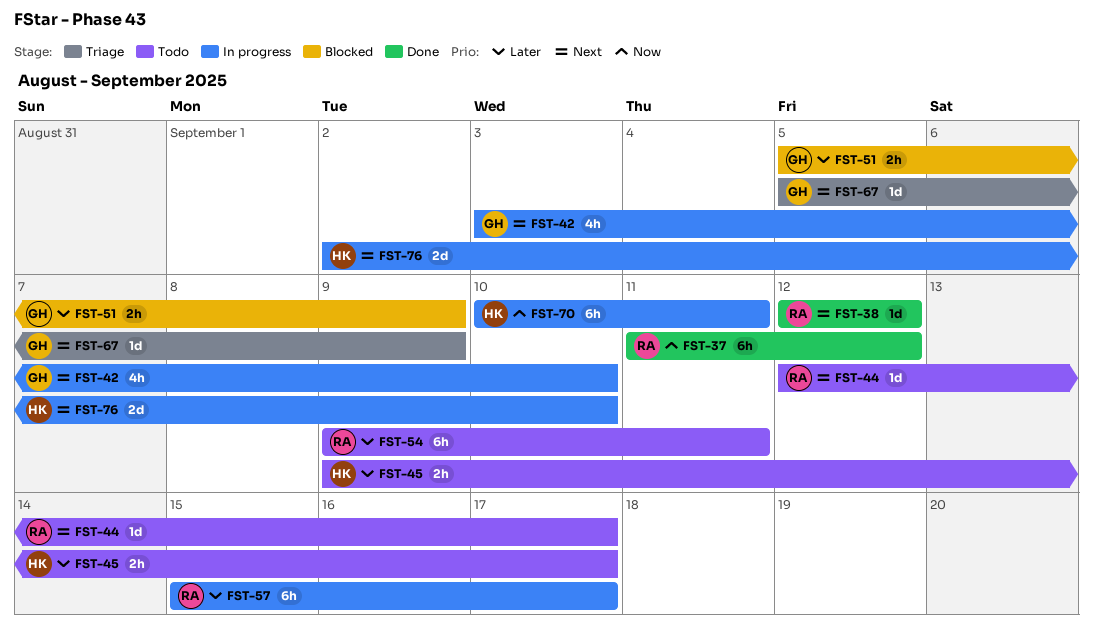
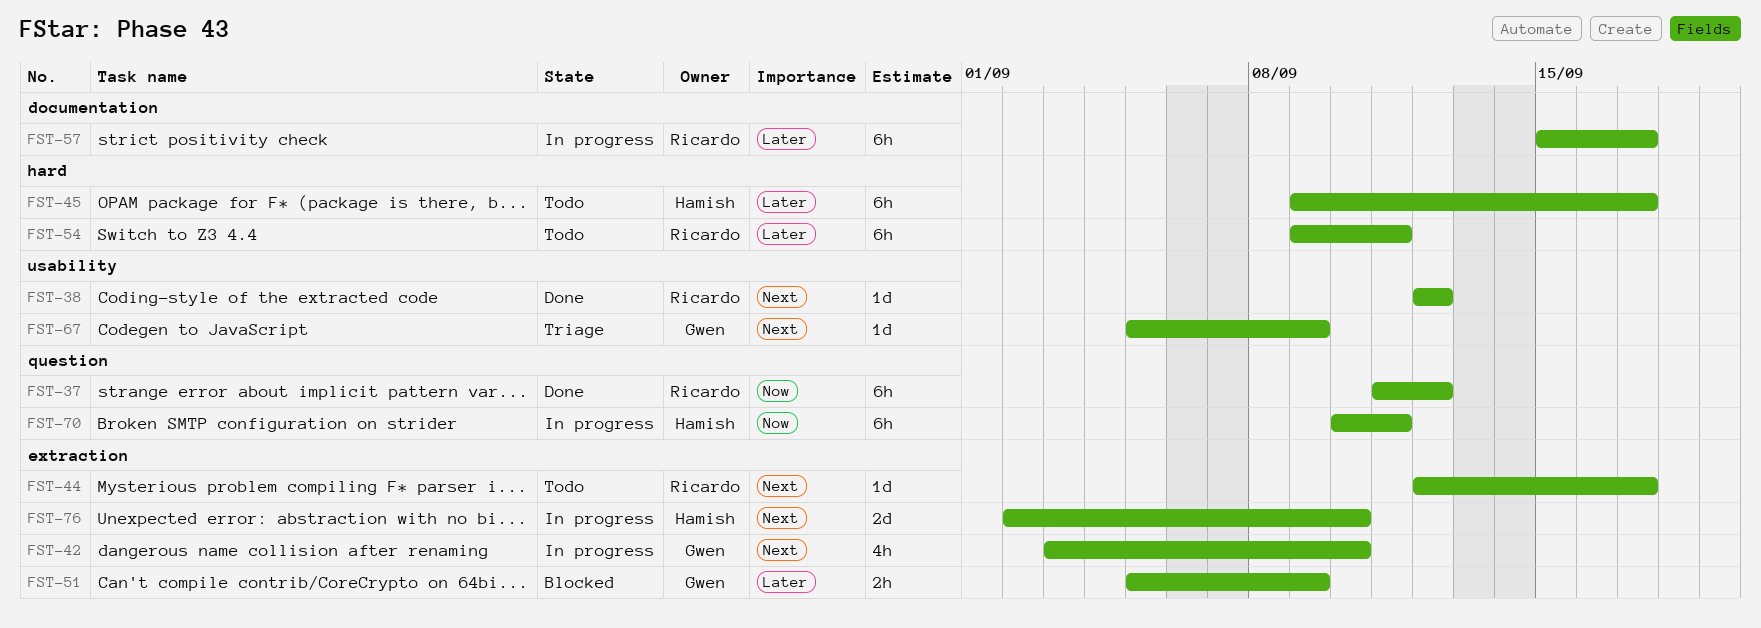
FST-45, estimate: 2h -> 6h

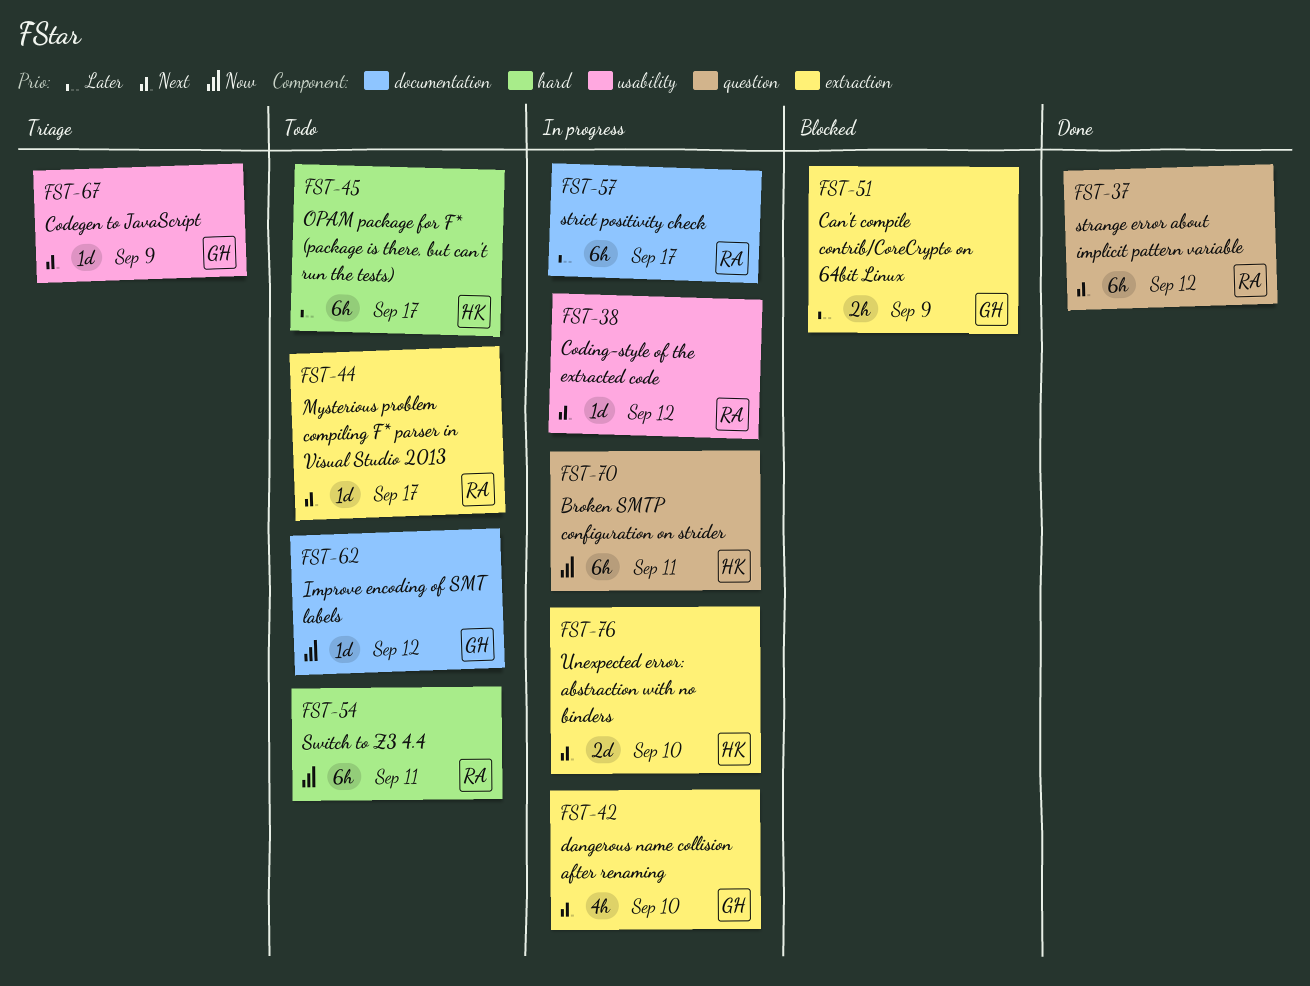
FST-37, priority: Now -> Next
FST-38, status: Done -> In progress
FST-54, priority: Later -> Now
FST-62: none -> present

